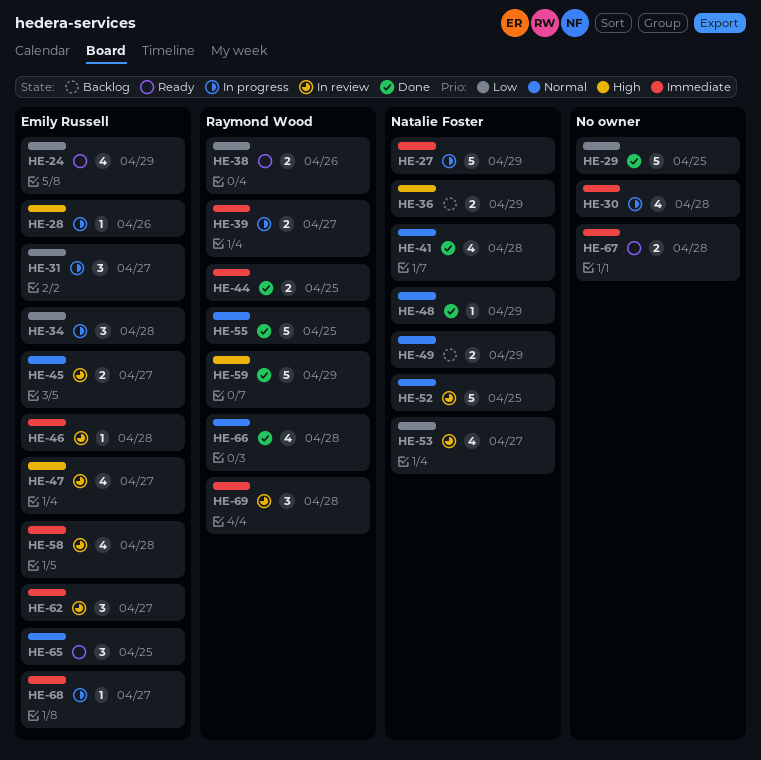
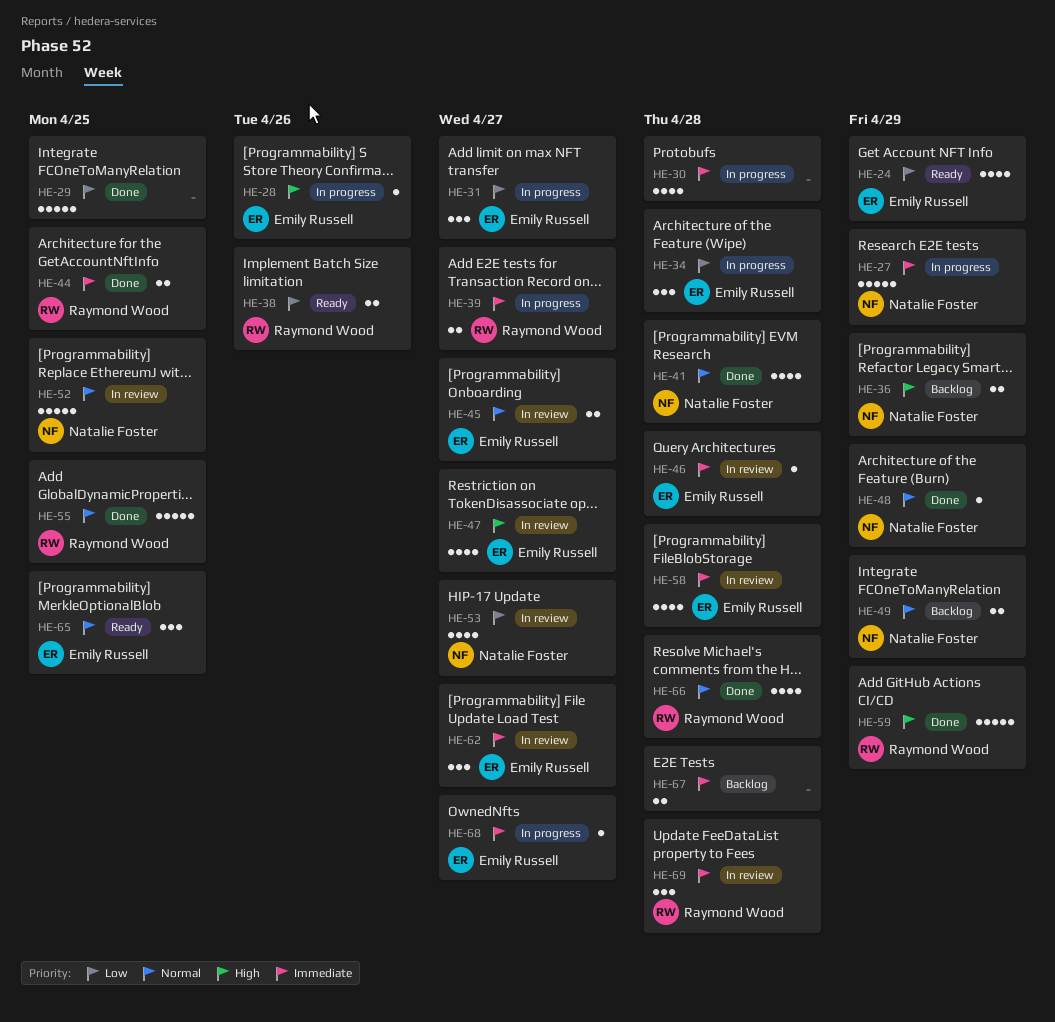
HE-67, status: Ready -> Backlog

